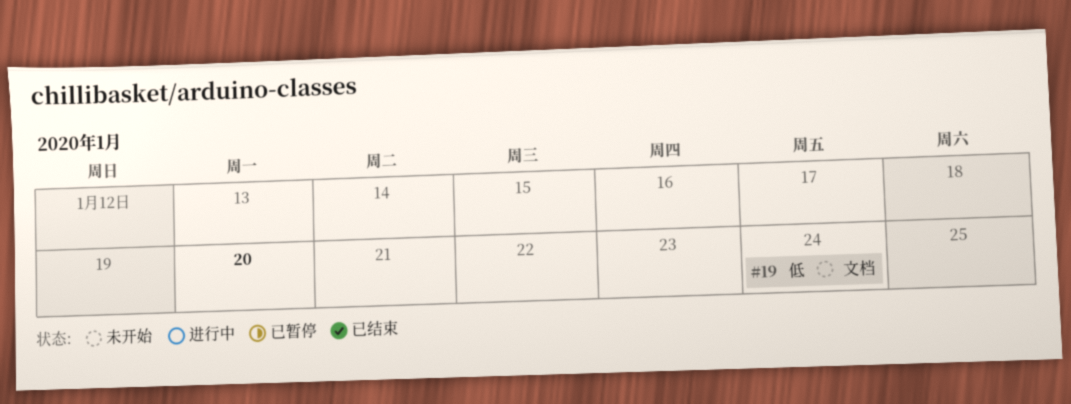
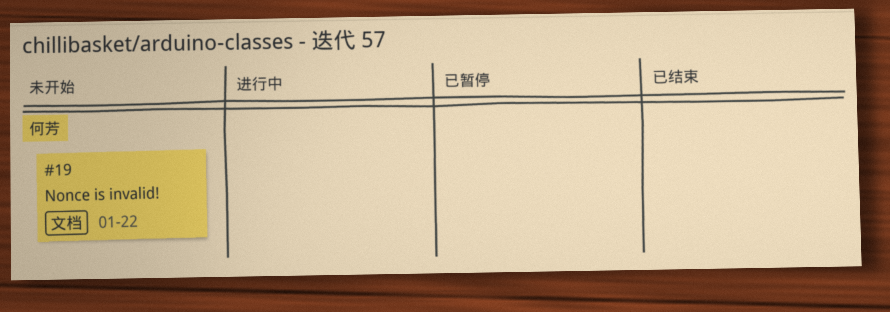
#19, due: Jan 24 -> Jan 22

